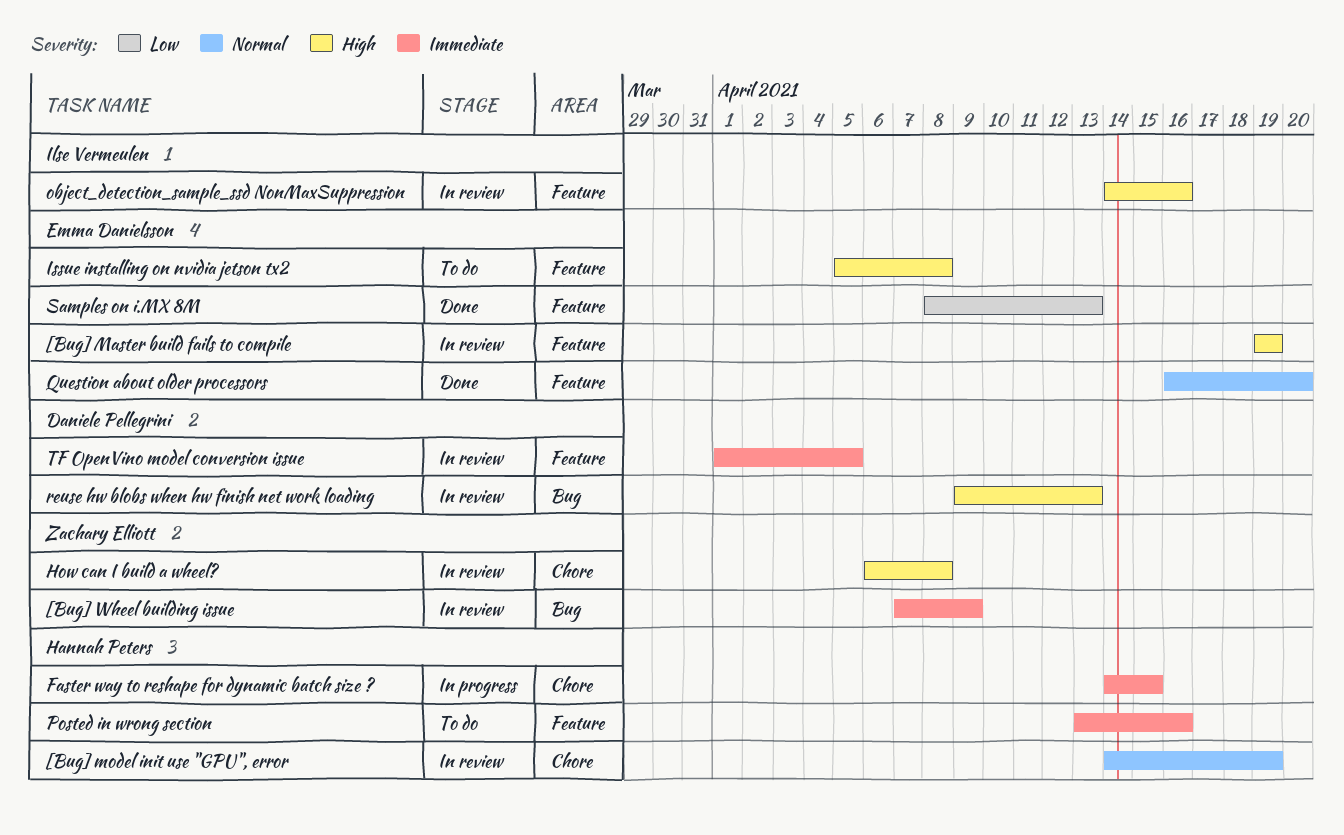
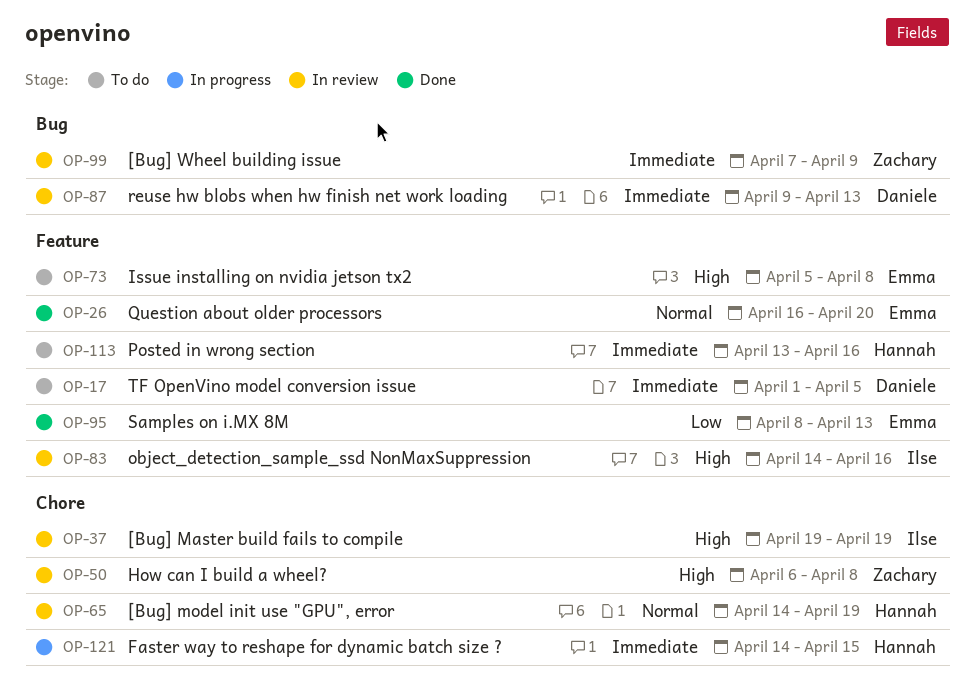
[Bug] Master build fails to compile, owner: Emma Danielsson -> Ilse Vermeulen
[Bug] Master build fails to compile, label: Feature -> Chore
reuse hw blobs when hw finish net work loading, priority: High -> Immediate
TF OpenVino model conversion issue, status: In review -> To do

